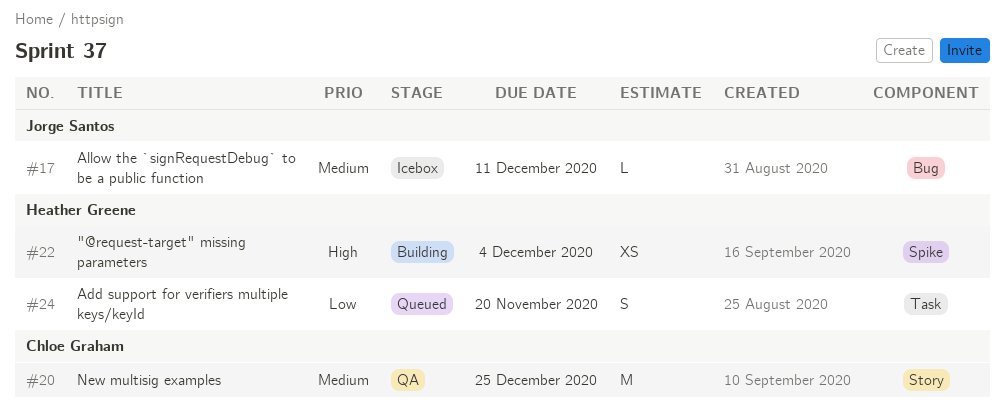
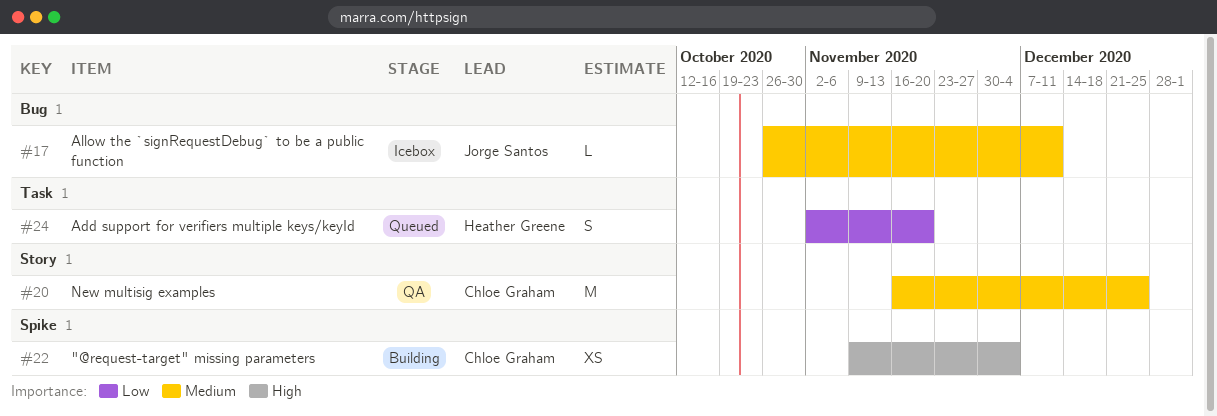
#22, owner: Heather Greene -> Chloe Graham

